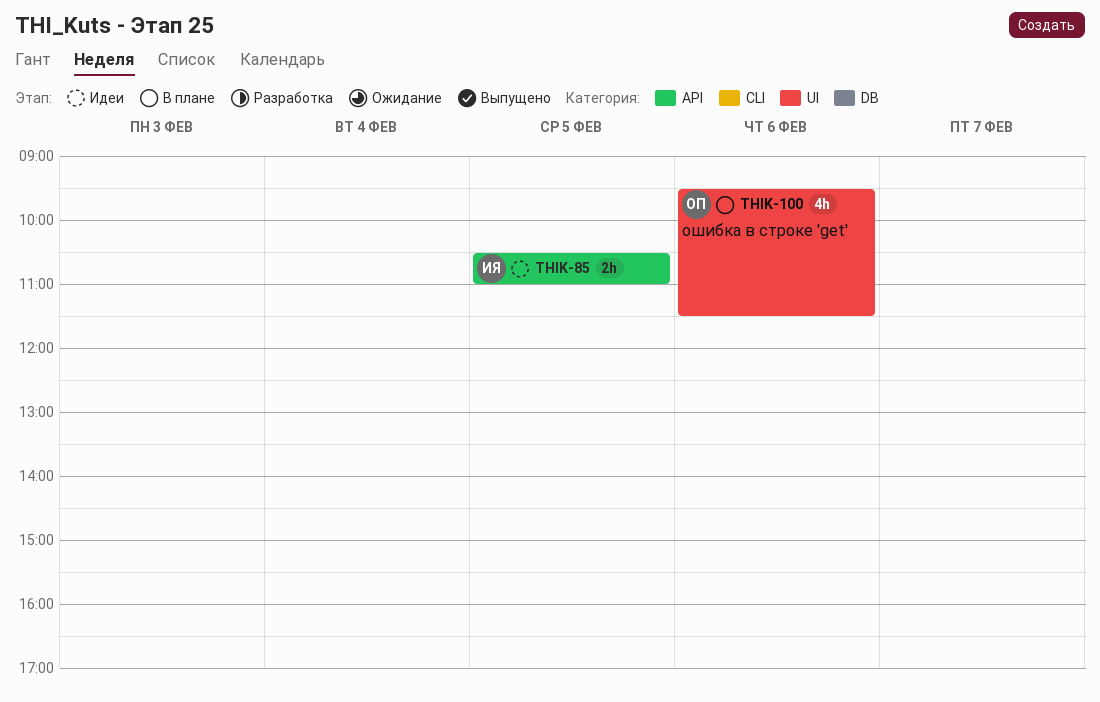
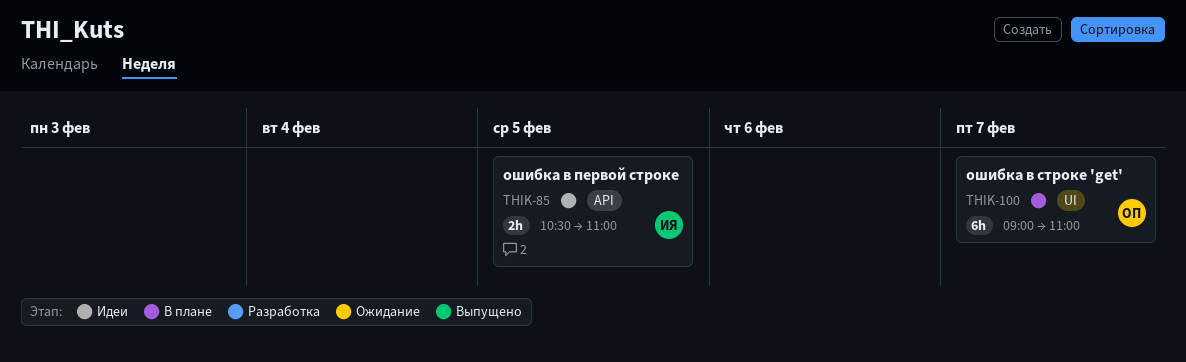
THIK-100, estimate: 4h -> 6h
THIK-100, day: Feb 6 -> Feb 7
THIK-100, begins: 09:30 -> 09:00
THIK-100, ends: 11:30 -> 11:00

